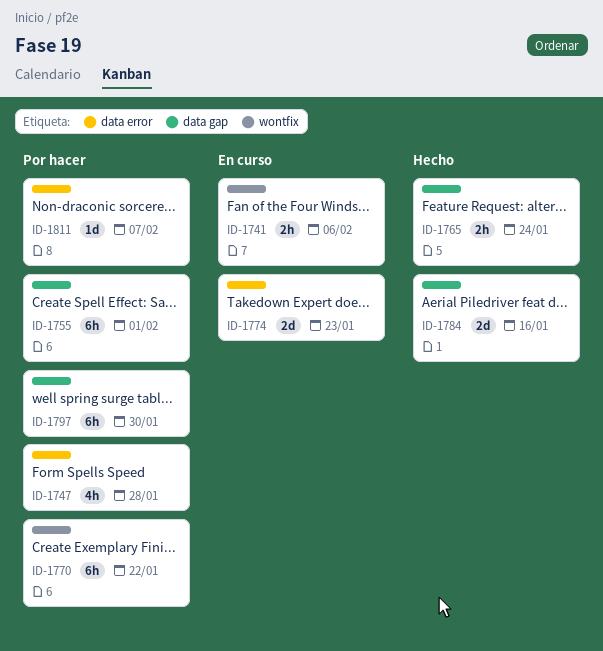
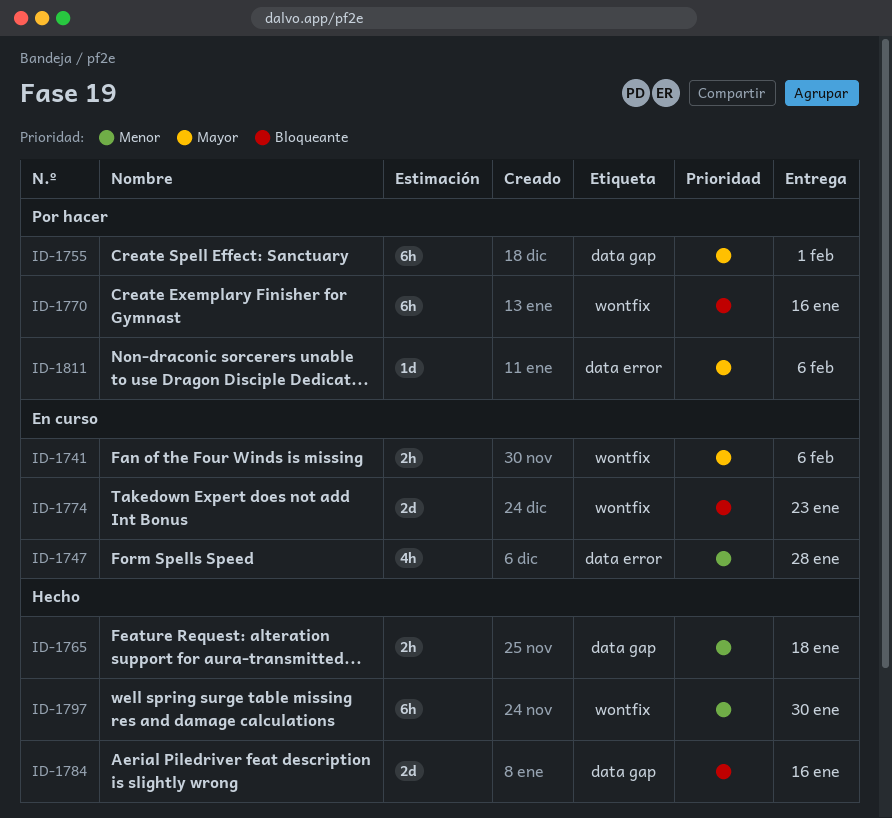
ID-1747, status: Por hacer -> En curso
ID-1765, due: Jan 24 -> Jan 18
ID-1770, due: Jan 22 -> Jan 16
ID-1774, label: data error -> wontfix
ID-1797, status: Por hacer -> Hecho
ID-1797, label: data gap -> wontfix
ID-1811, due: Feb 7 -> Feb 6

